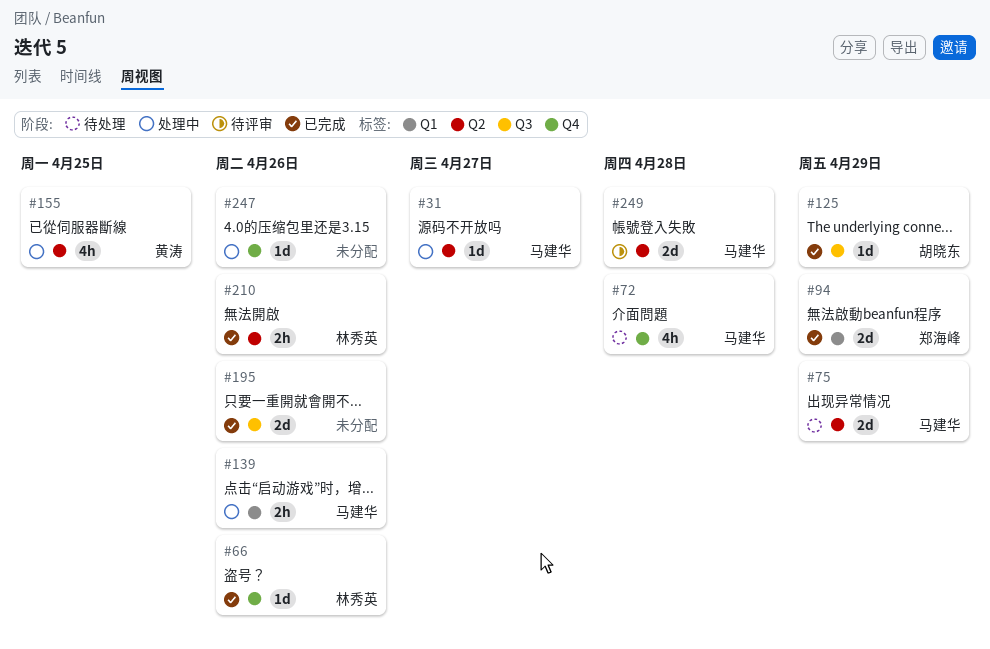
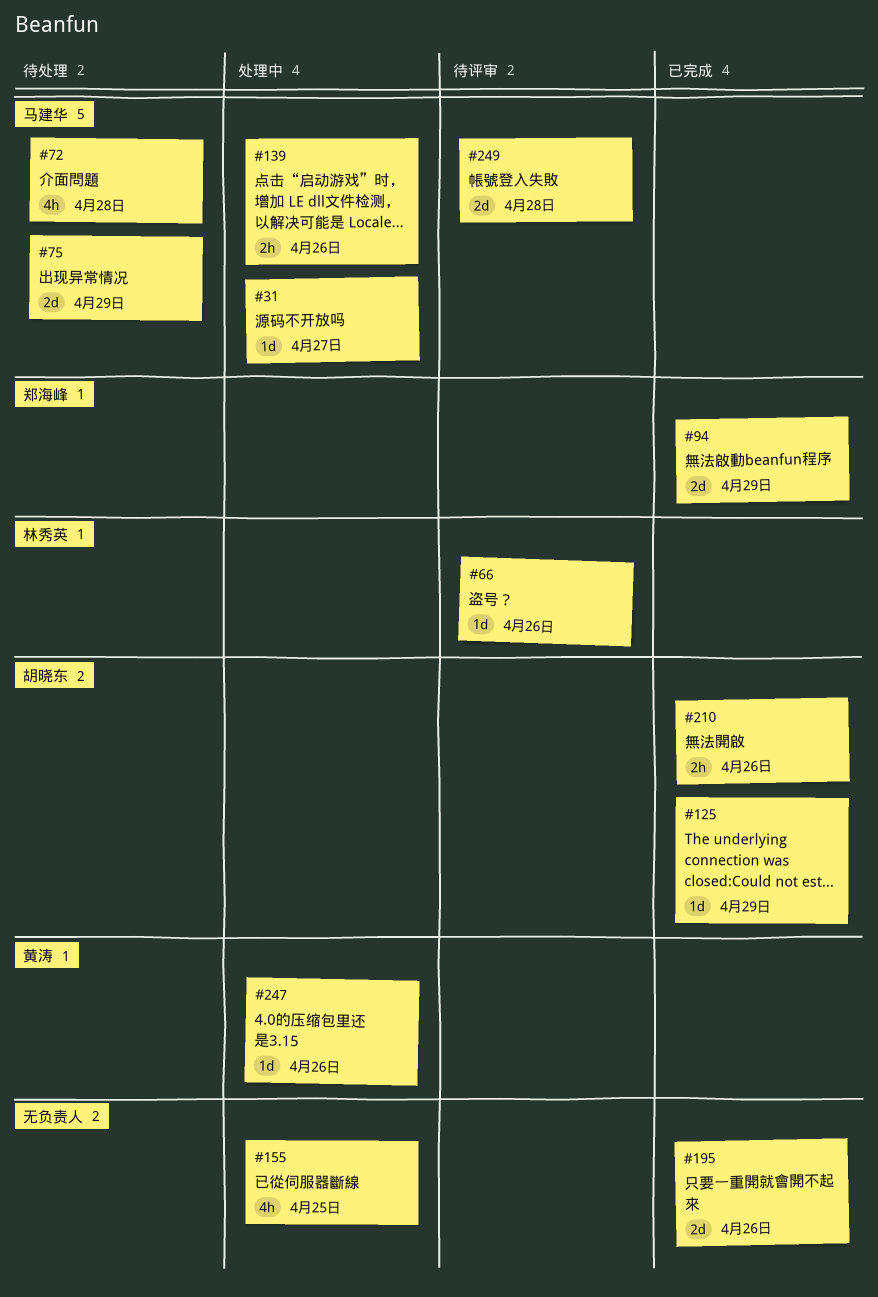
#66, status: 已完成 -> 待评审
#155, owner: 黄涛 -> none
#210, owner: 林秀英 -> 胡晓东
#247, owner: none -> 黄涛

